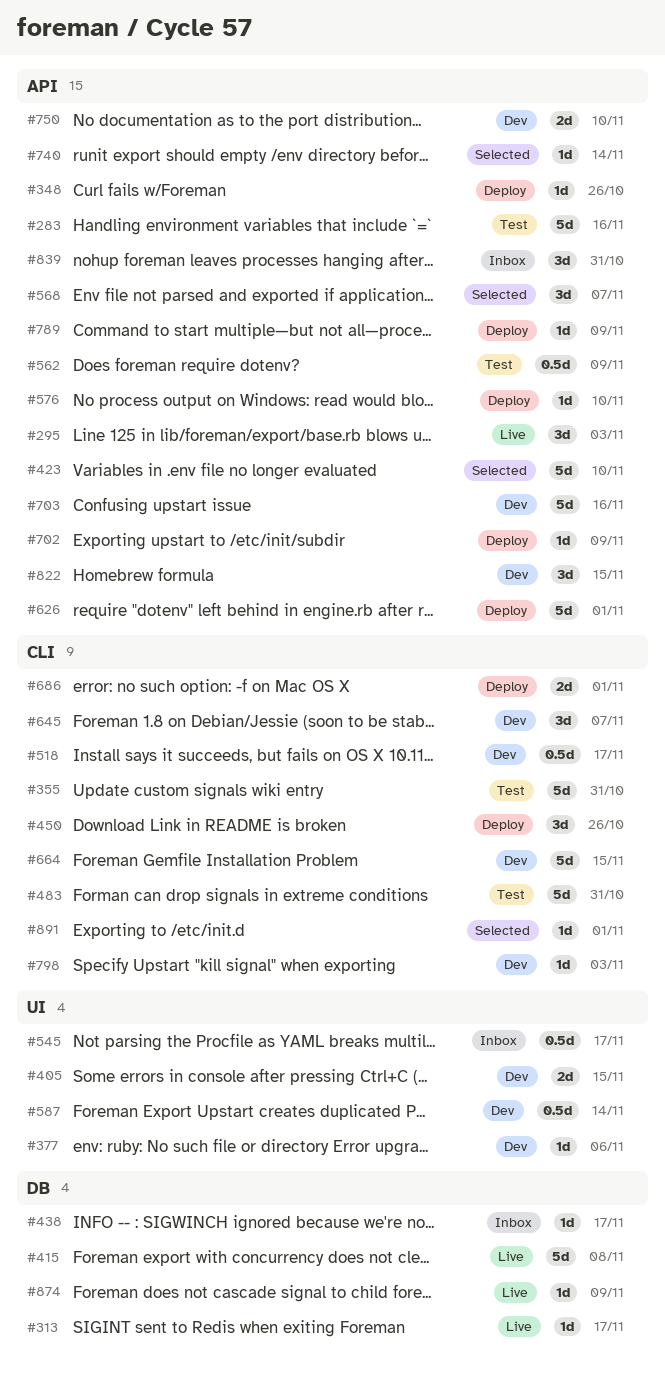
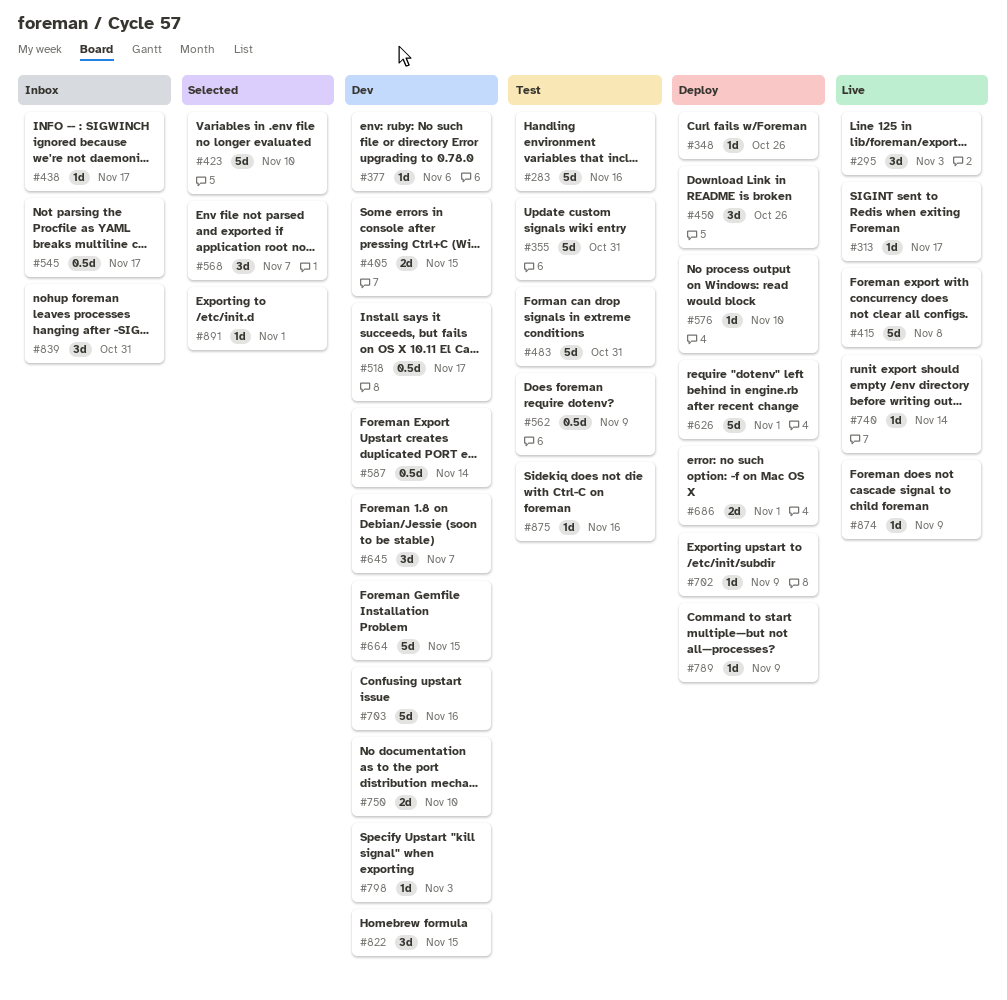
#740, status: Selected -> Live
#875: none -> present

